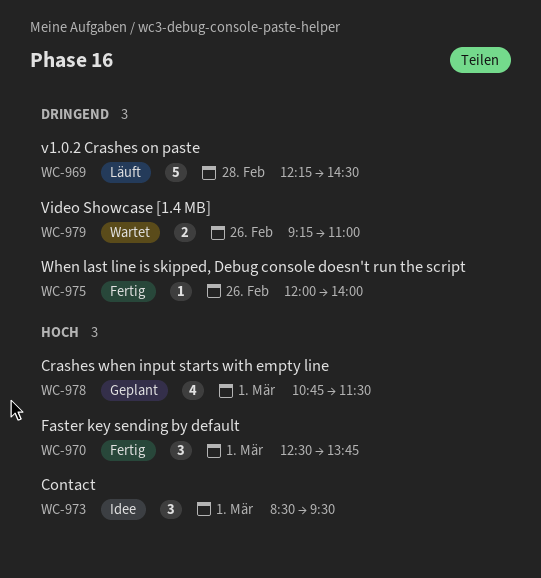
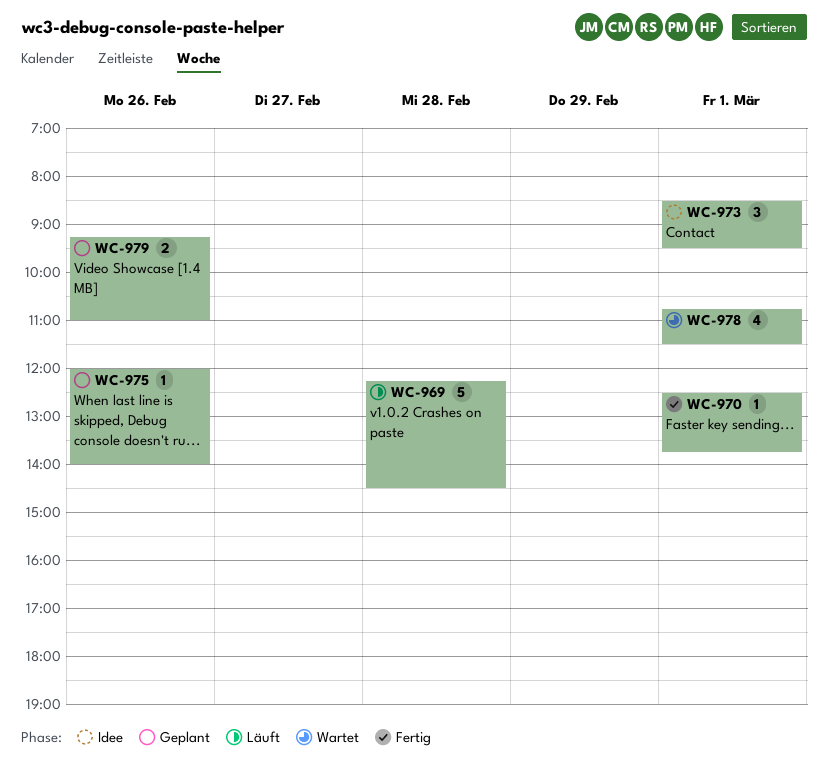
WC-970, estimate: 3 -> 1
WC-975, status: Fertig -> Geplant
WC-978, status: Geplant -> Wartet
WC-979, status: Wartet -> Geplant

